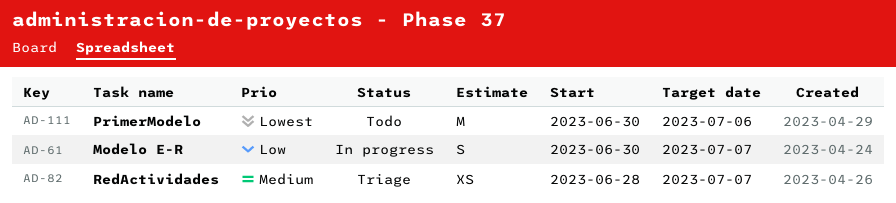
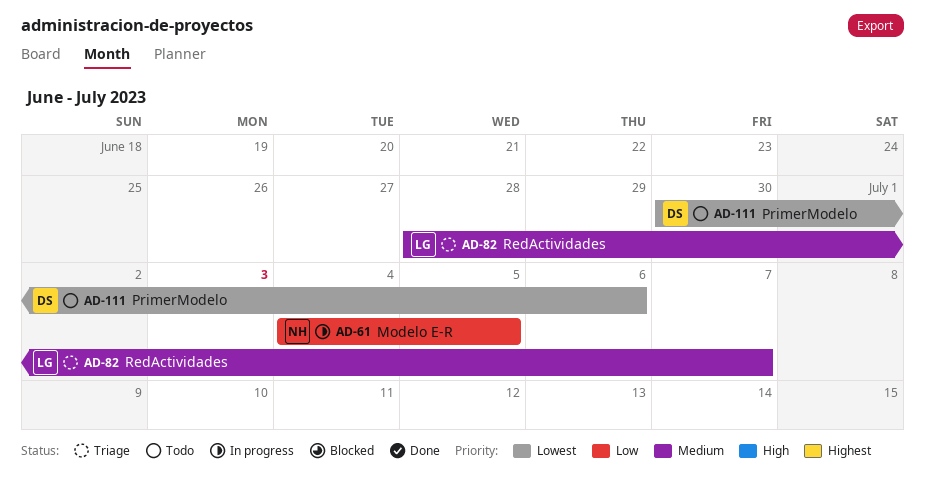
AD-61, start: Jun 30 -> Jul 4
AD-61, due: Jul 7 -> Jul 5

